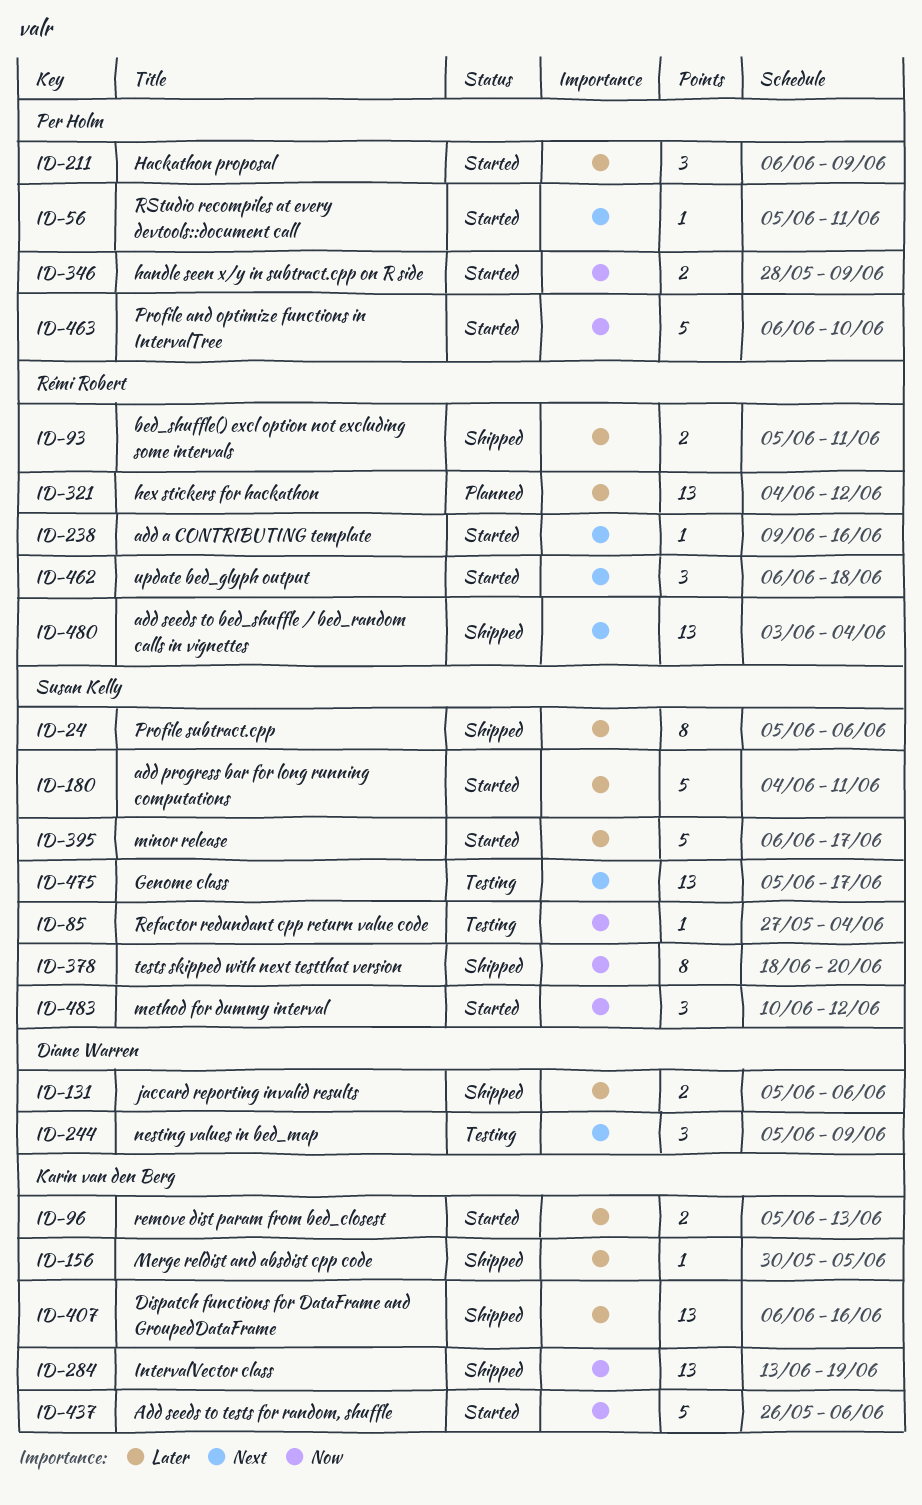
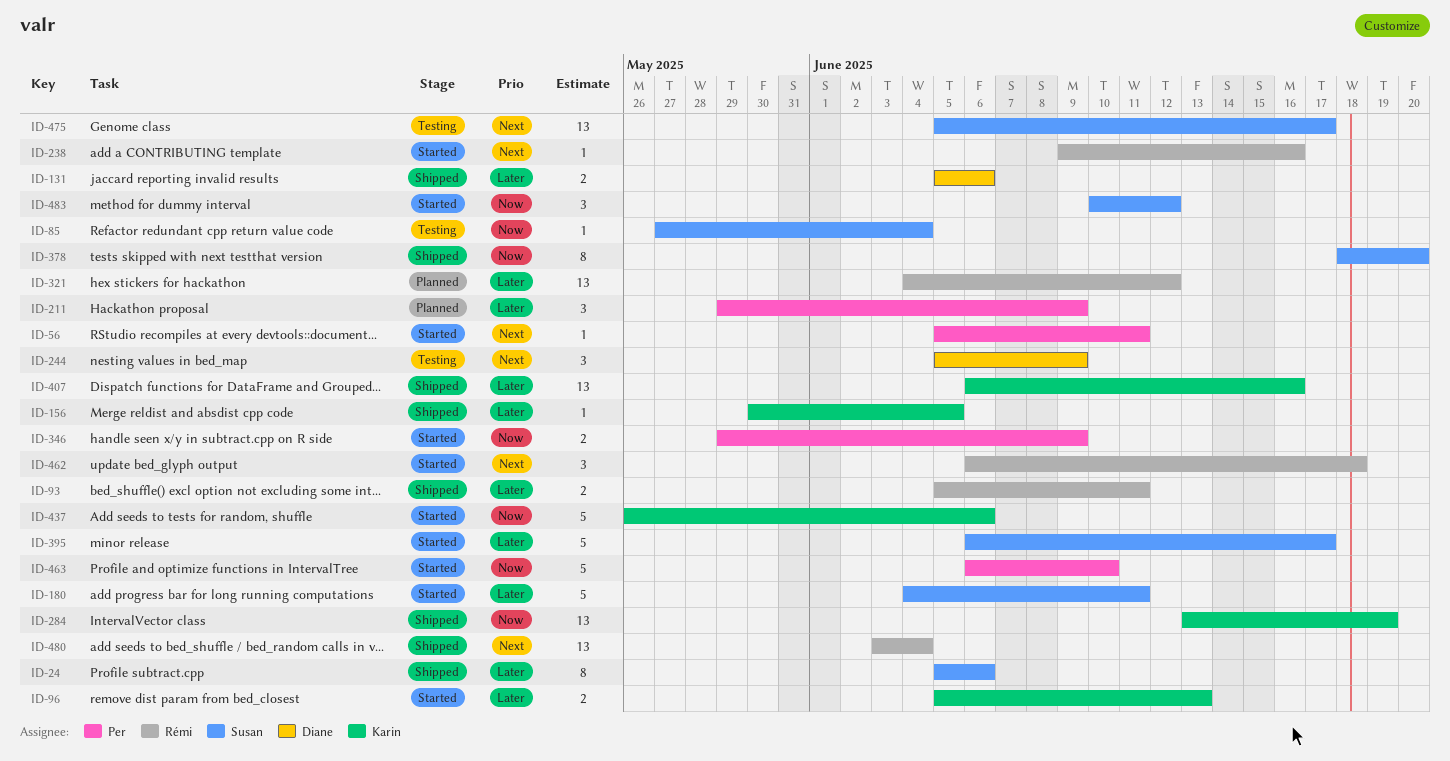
ID-211, status: Started -> Planned
ID-211, start: Jun 6 -> May 29
ID-346, start: May 28 -> May 29

